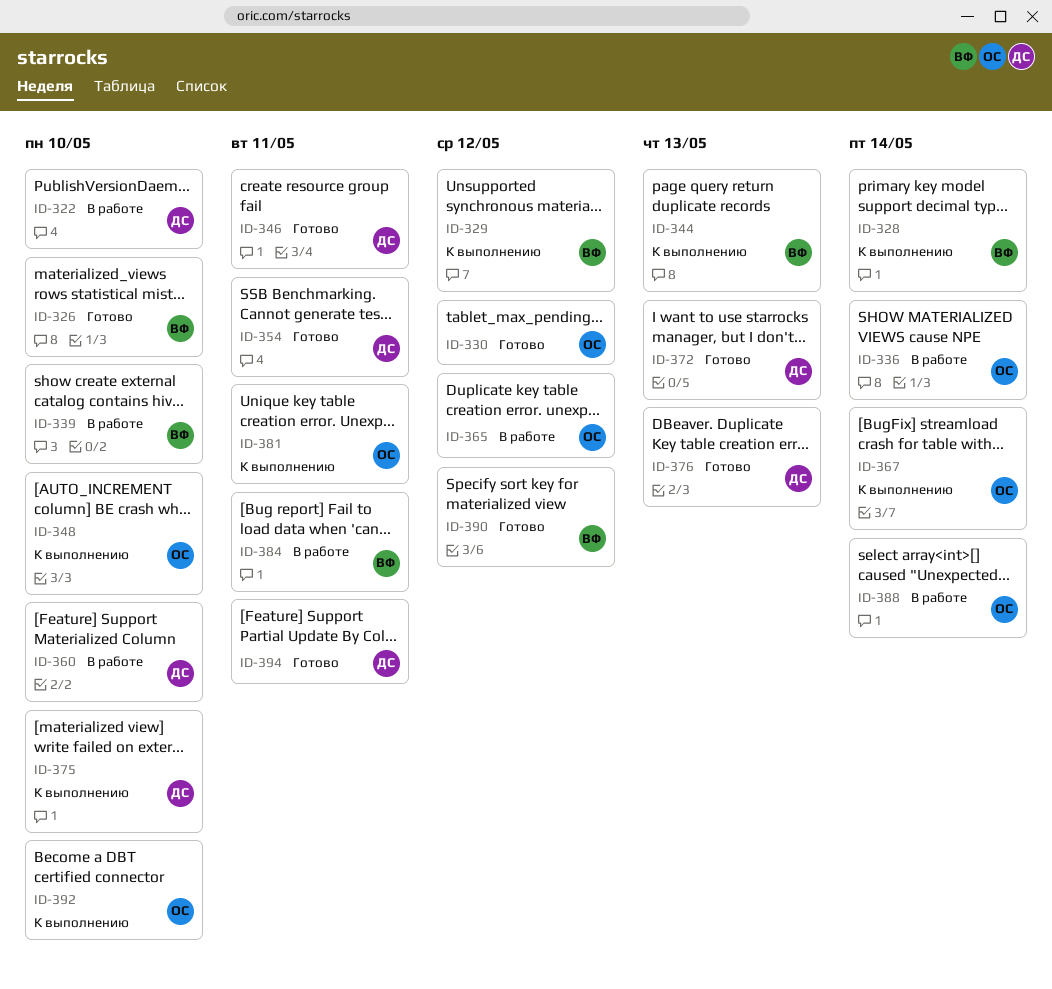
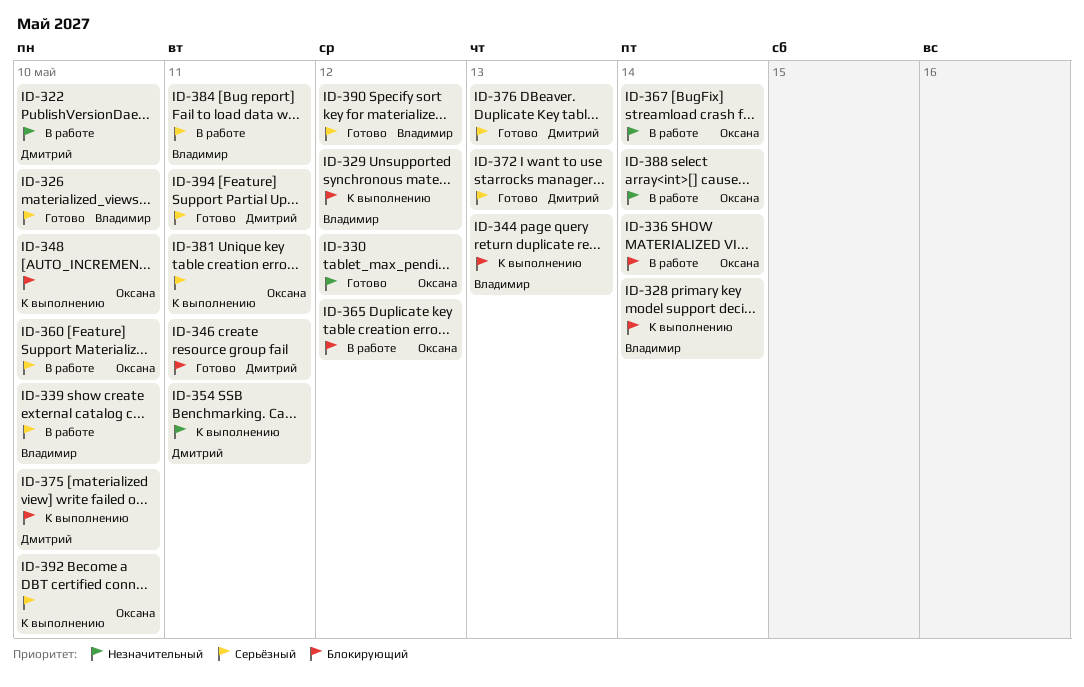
ID-354, status: Готово -> К выполнению
ID-360, owner: Дмитрий -> Оксана
ID-367, status: К выполнению -> В работе

